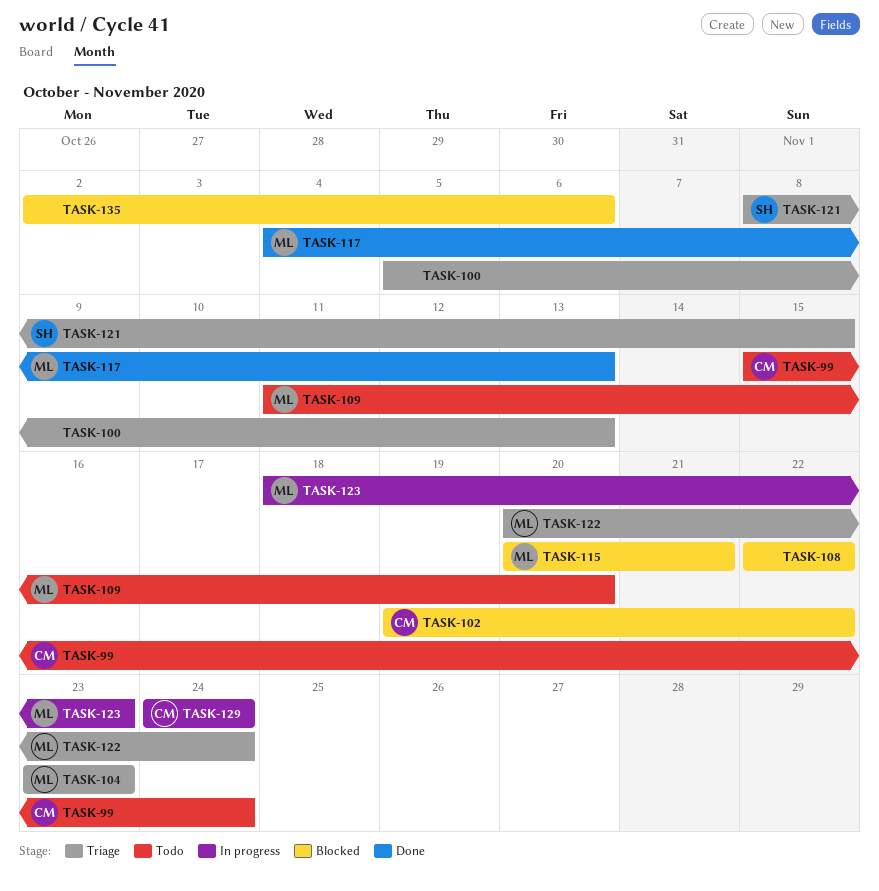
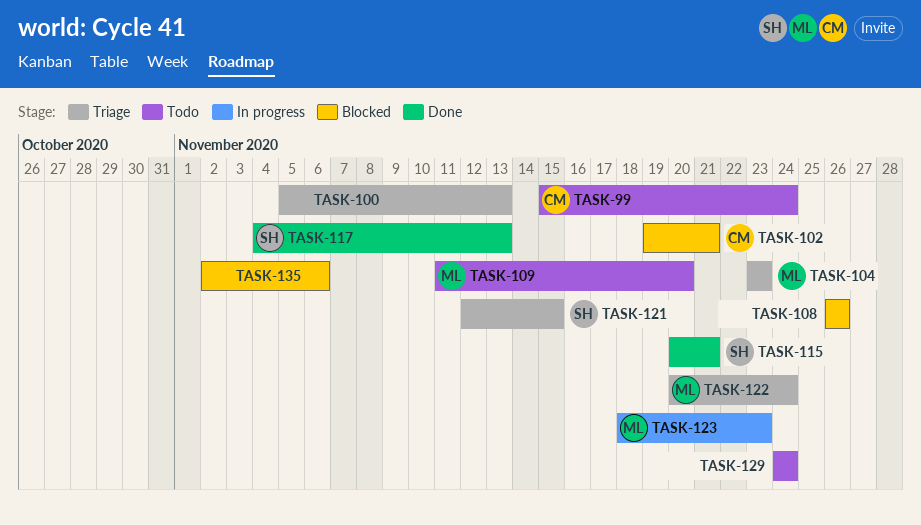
TASK-102, due: Nov 22 -> Nov 21
TASK-108, start: Nov 22 -> Nov 26
TASK-108, due: Nov 22 -> Nov 26
TASK-115, status: Blocked -> Done
TASK-115, owner: ML -> SH
TASK-117, owner: ML -> SH
TASK-121, start: Nov 8 -> Nov 12
TASK-129, status: In progress -> Todo
TASK-129, owner: CM -> none

